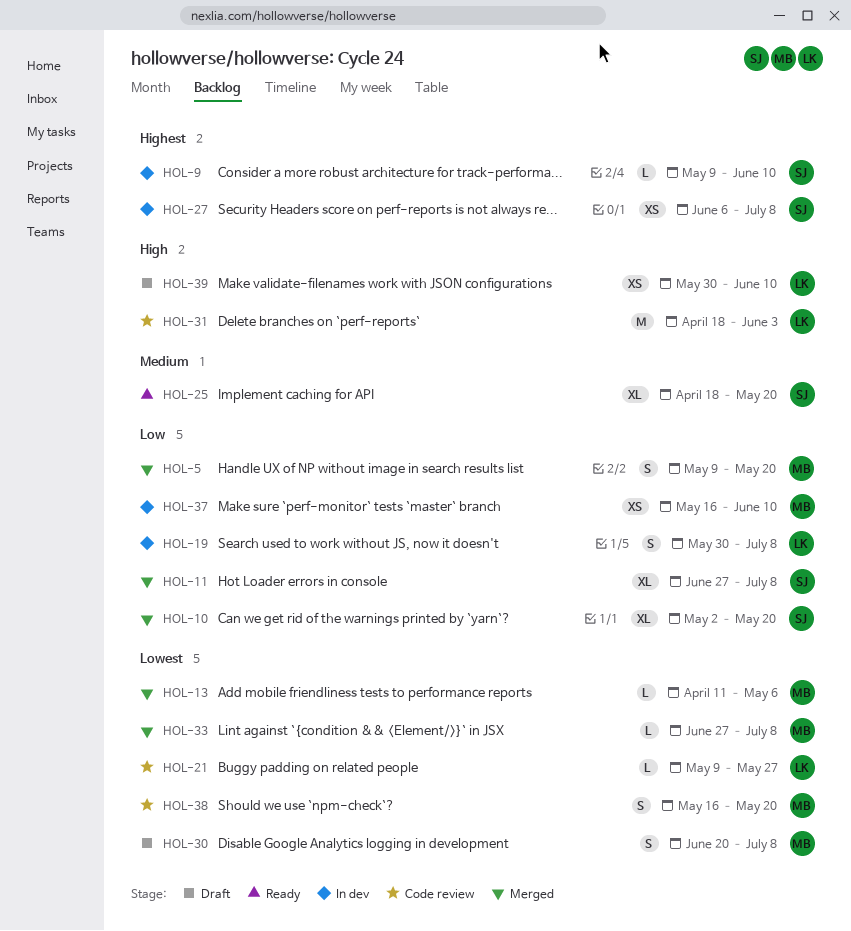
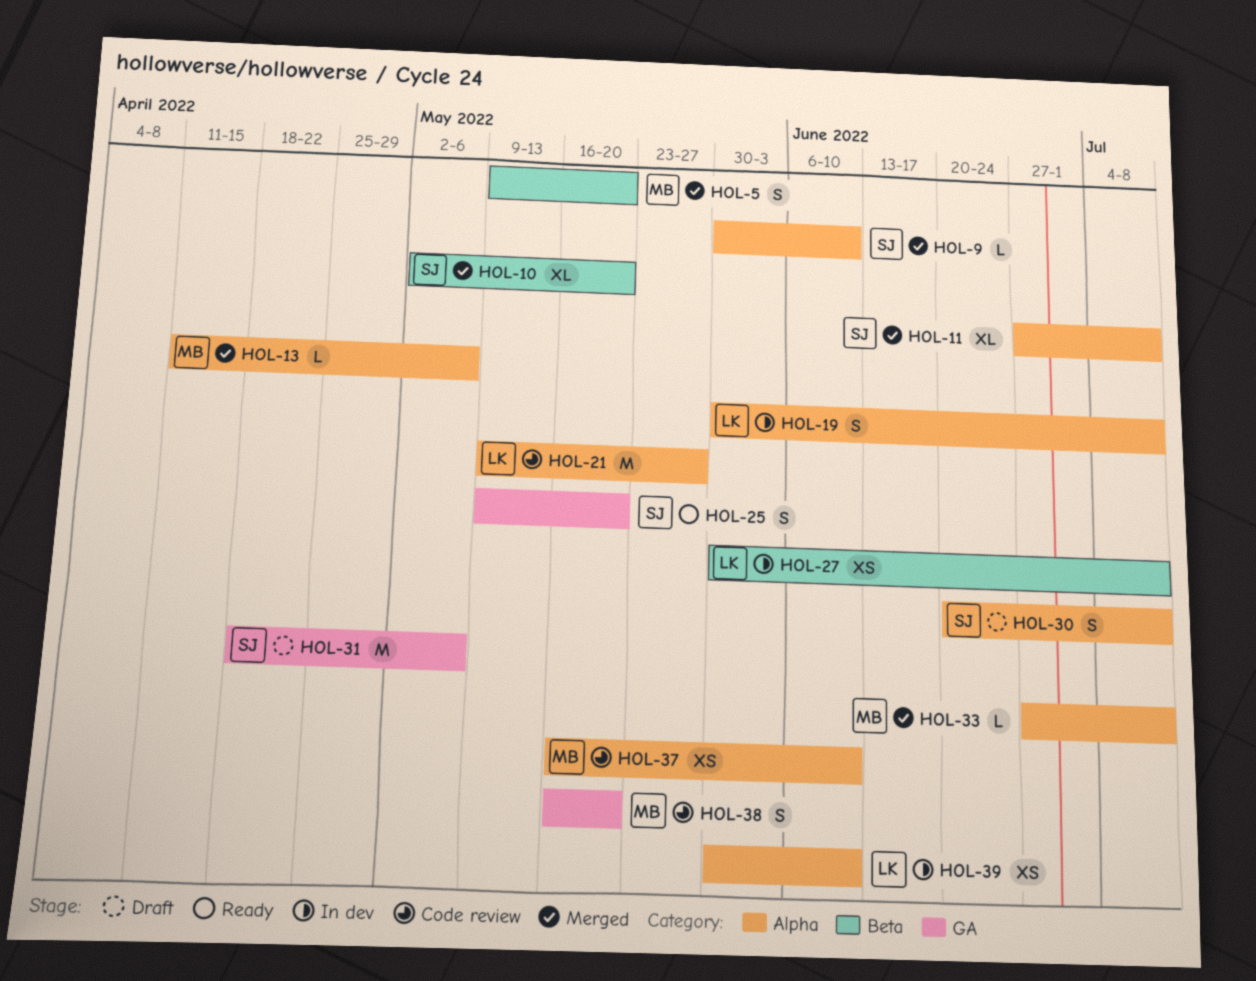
HOL-9, status: In dev -> Merged
HOL-9, start: May 9 -> May 30
HOL-21, estimate: L -> M
HOL-25, estimate: XL -> S
HOL-25, start: Apr 18 -> May 9
HOL-27, owner: SJ -> LK
HOL-27, start: Jun 6 -> May 30
HOL-30, owner: MB -> SJ
HOL-31, status: Code review -> Draft
HOL-31, owner: LK -> SJ
HOL-31, due: Jun 3 -> May 6
HOL-37, status: In dev -> Code review
HOL-39, status: Draft -> In dev

